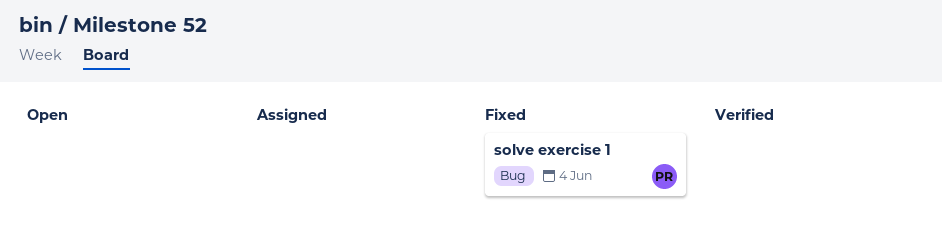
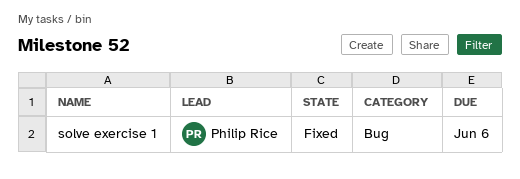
solve exercise 1, due: Jun 4 -> Jun 6

